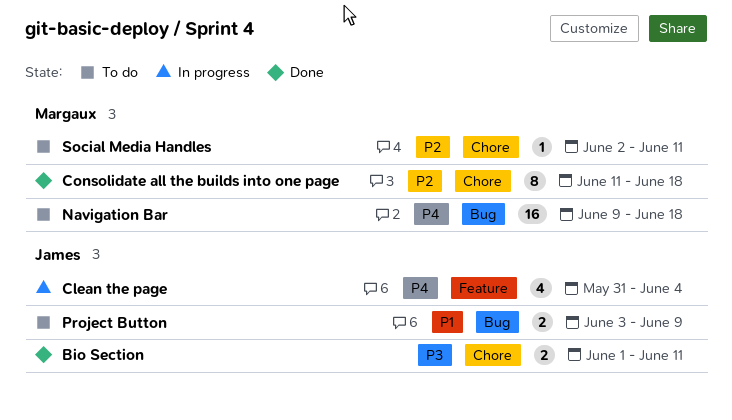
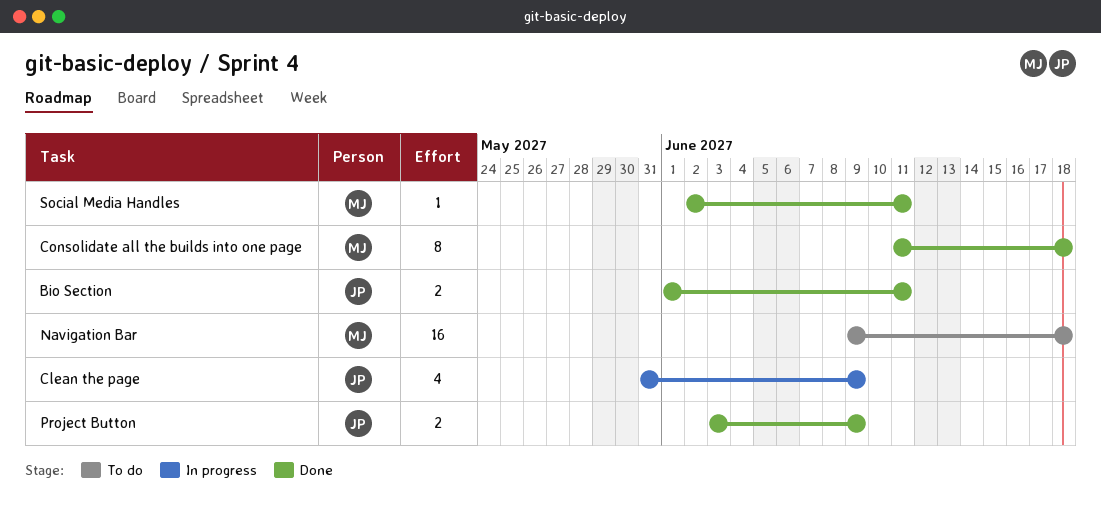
Clean the page, due: Jun 4 -> Jun 9
Project Button, status: To do -> Done
Social Media Handles, status: To do -> Done

